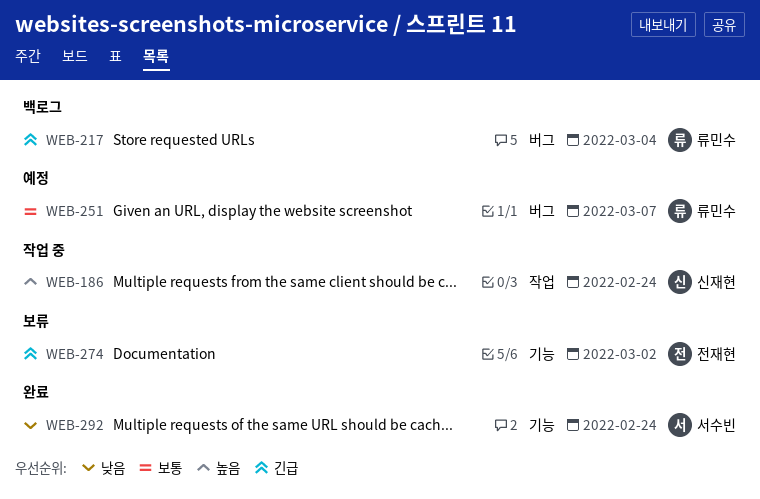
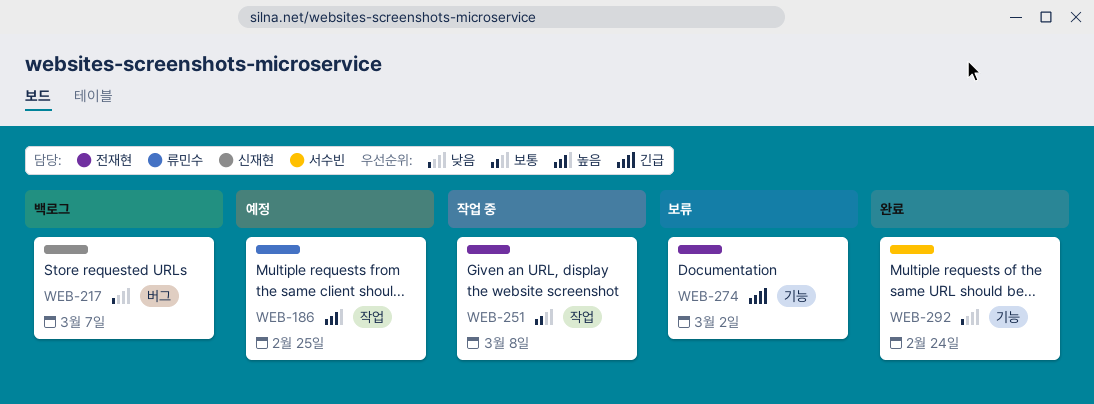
WEB-186, status: 작업 중 -> 예정
WEB-186, owner: 신재현 -> 류민수
WEB-186, due: Feb 24 -> Feb 25
WEB-217, owner: 류민수 -> 신재현
WEB-217, priority: 긴급 -> 낮음
WEB-217, due: Mar 4 -> Mar 7
WEB-251, status: 예정 -> 작업 중
WEB-251, owner: 류민수 -> 전재현
WEB-251, label: 버그 -> 작업
WEB-251, due: Mar 7 -> Mar 8

